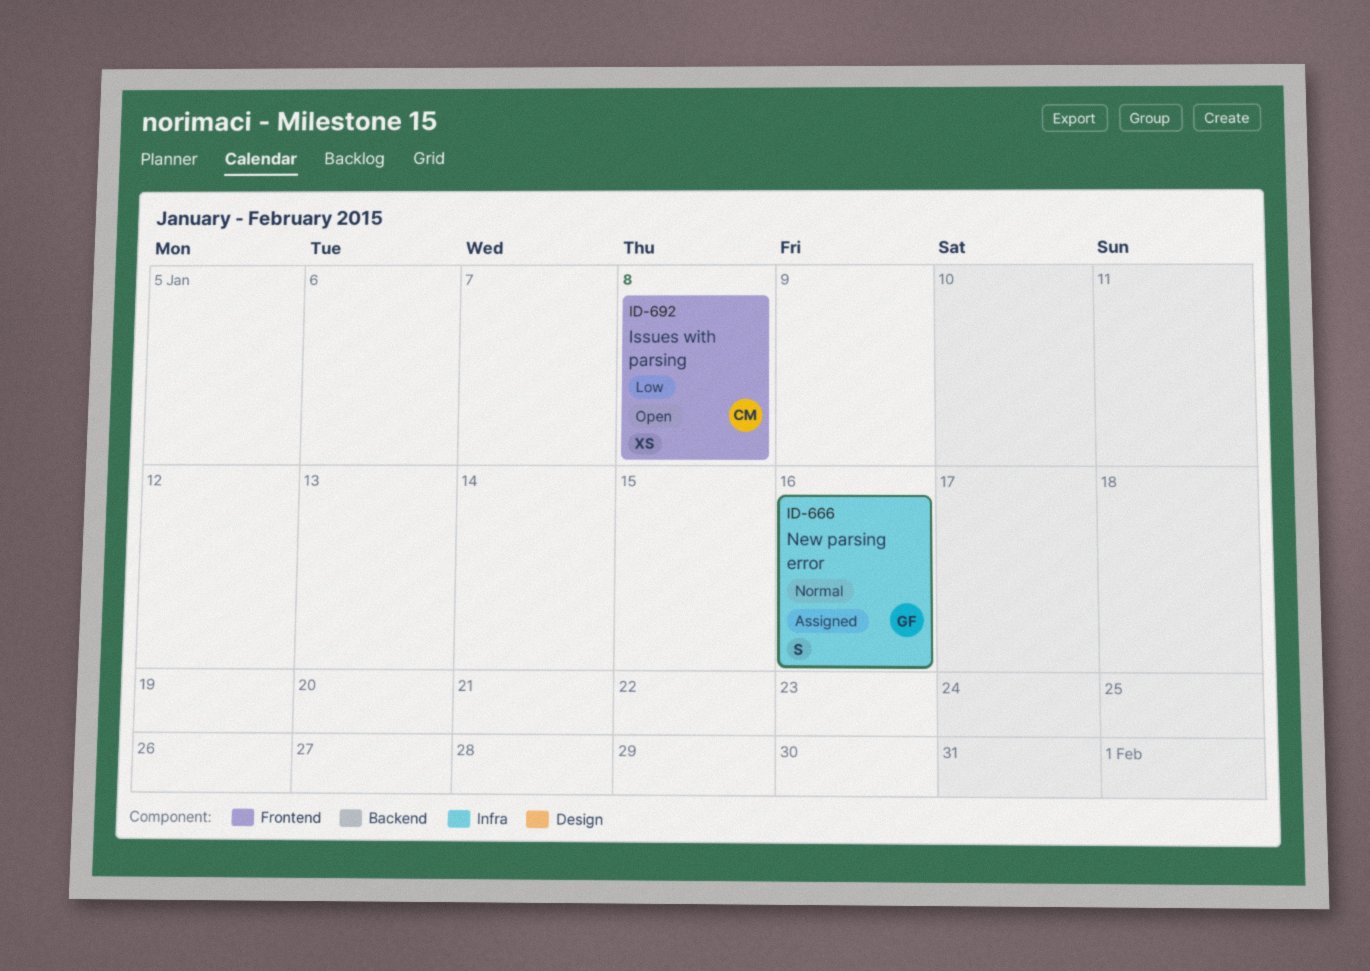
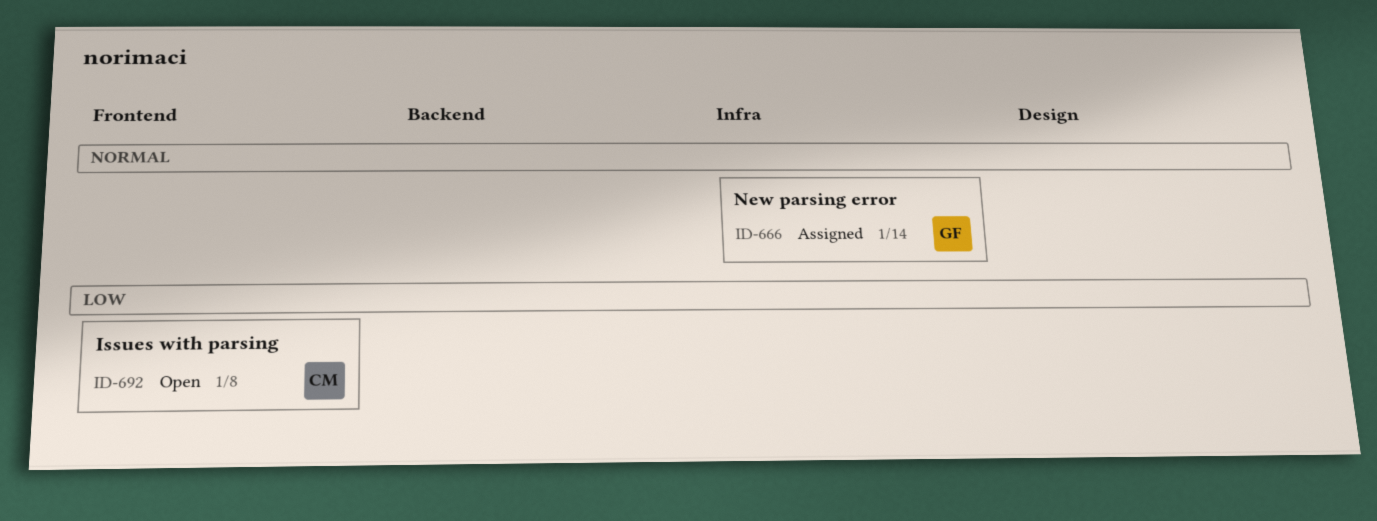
ID-666, due: Jan 16 -> Jan 14

